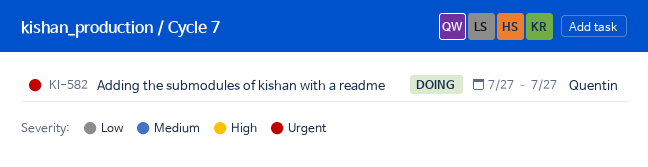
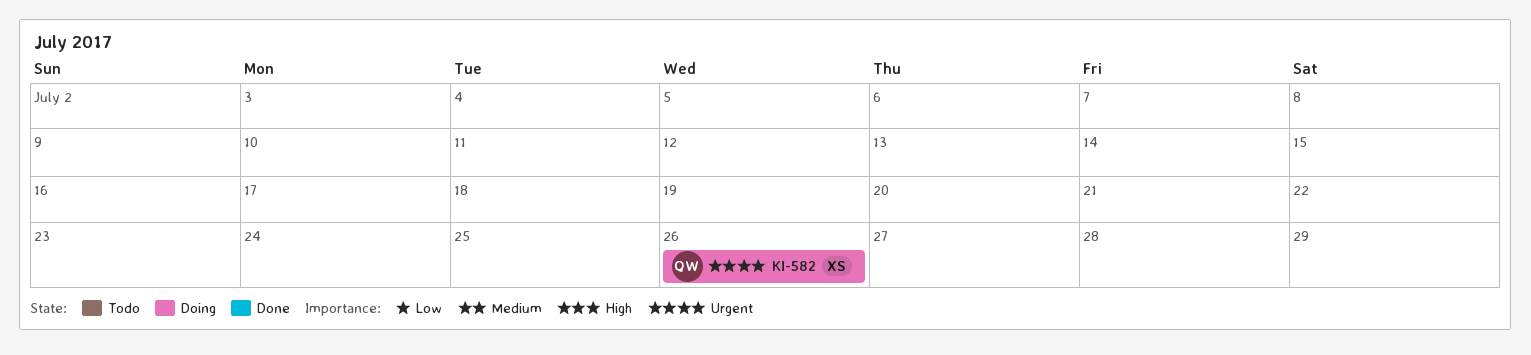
KI-582, start: Jul 27 -> Jul 26
KI-582, due: Jul 27 -> Jul 26

